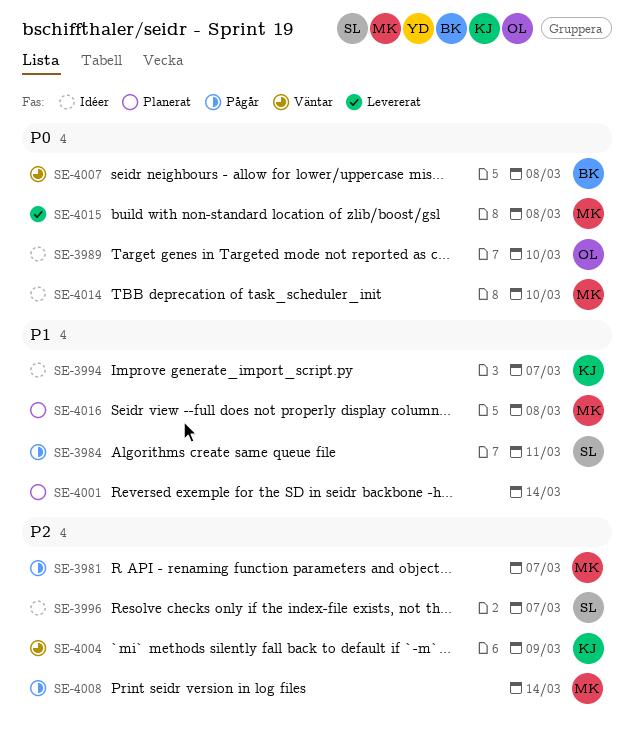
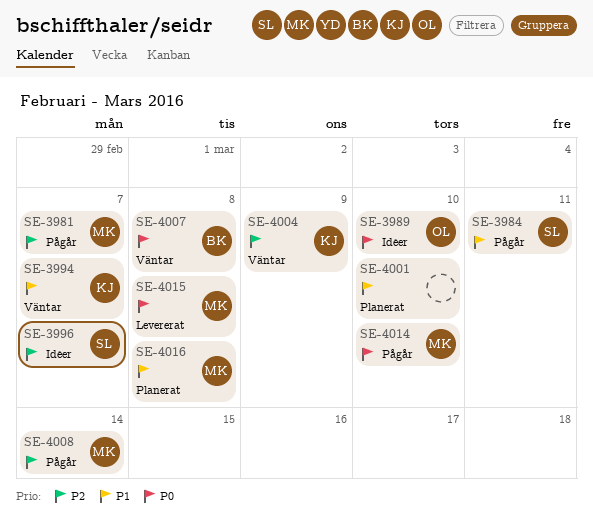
SE-3994, status: Idéer -> Väntar
SE-4001, due: Mar 14 -> Mar 10
SE-4014, status: Idéer -> Pågår

